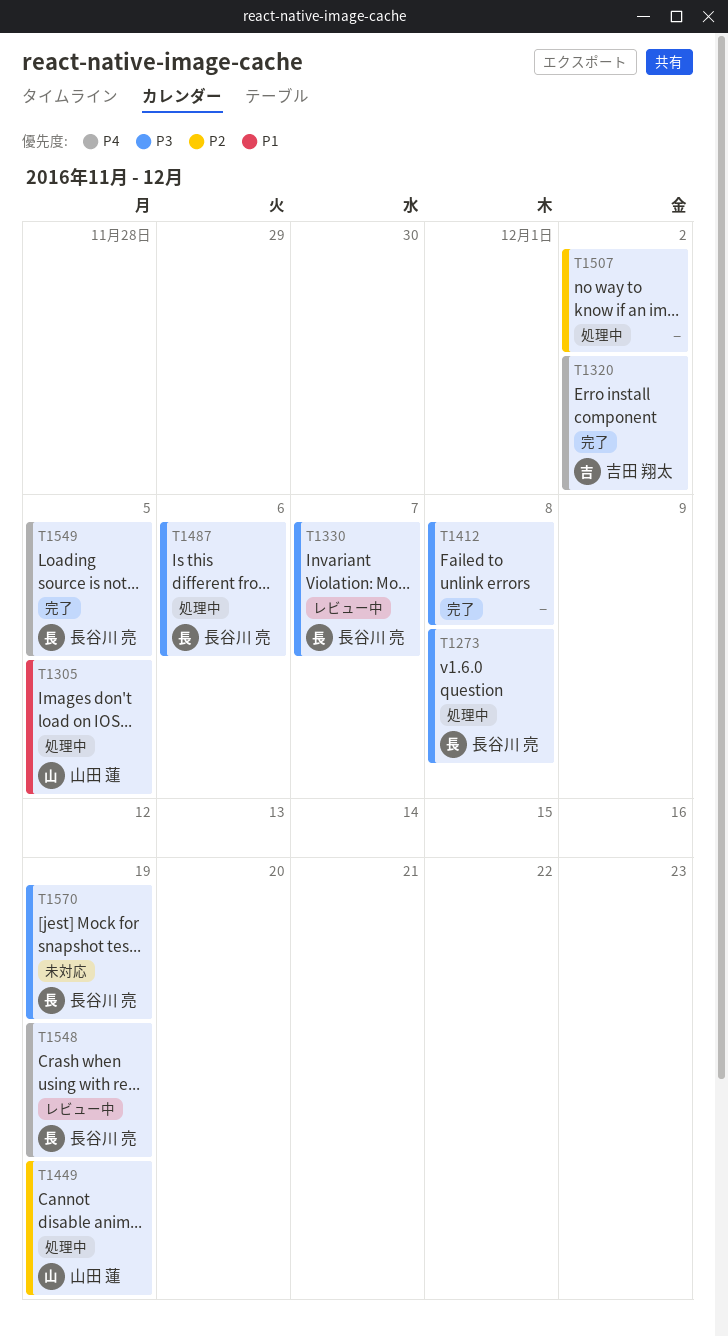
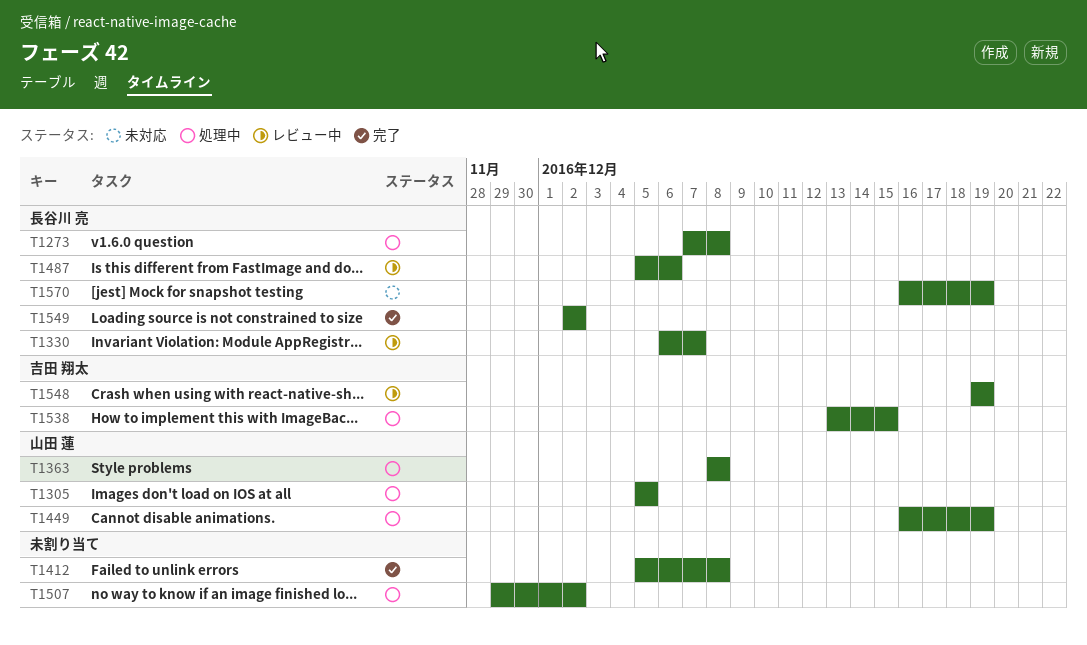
T1320: present -> none
T1363: none -> present
T1487, status: 処理中 -> レビュー中
T1538: none -> present
T1548, owner: 長谷川 亮 -> 吉田 翔太
T1549, due: Dec 5 -> Dec 2

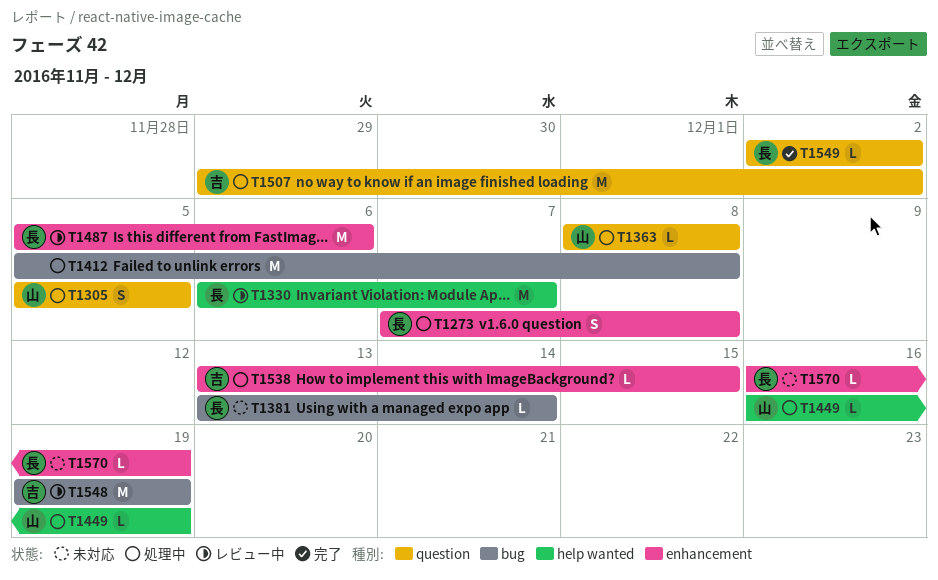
T1381: none -> present
T1412, status: 完了 -> 処理中
T1507, owner: none -> 吉田 翔太

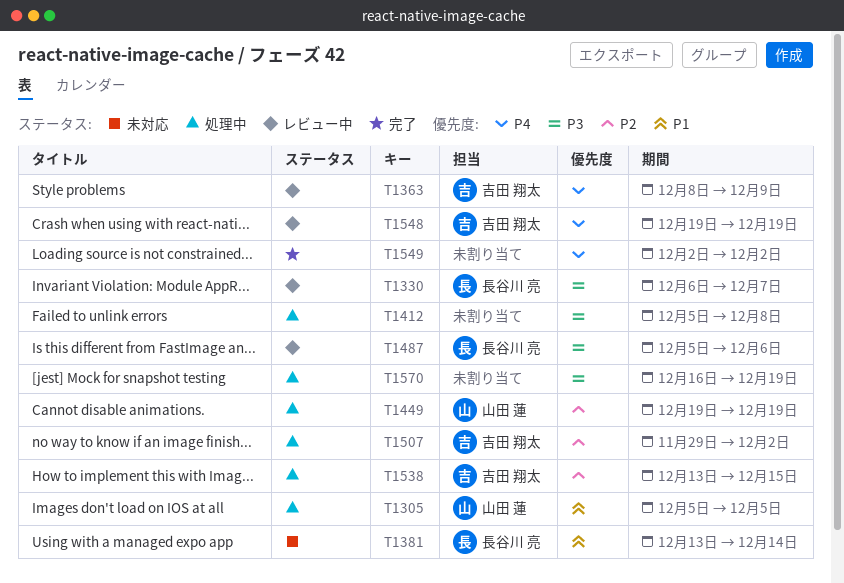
T1273: present -> none
T1363, status: 処理中 -> レビュー中
T1363, owner: 山田 蓮 -> 吉田 翔太
T1363, due: Dec 8 -> Dec 9
T1449, start: Dec 16 -> Dec 19
T1549, owner: 長谷川 亮 -> none
T1570, status: 未対応 -> 処理中
T1570, owner: 長谷川 亮 -> none

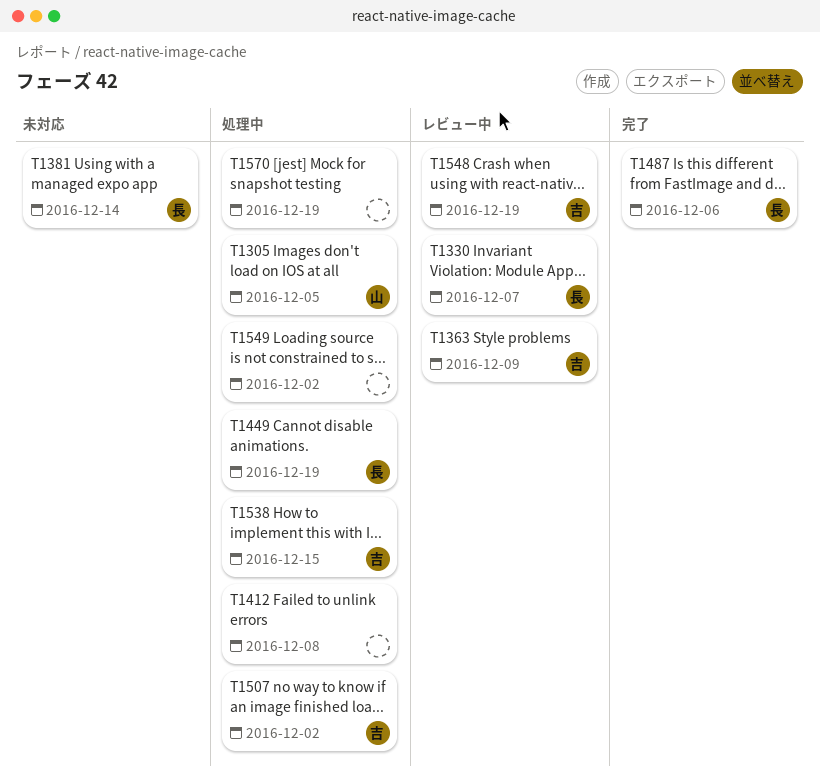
T1449, owner: 山田 蓮 -> 長谷川 亮
T1487, status: レビュー中 -> 完了
T1549, status: 完了 -> 処理中

